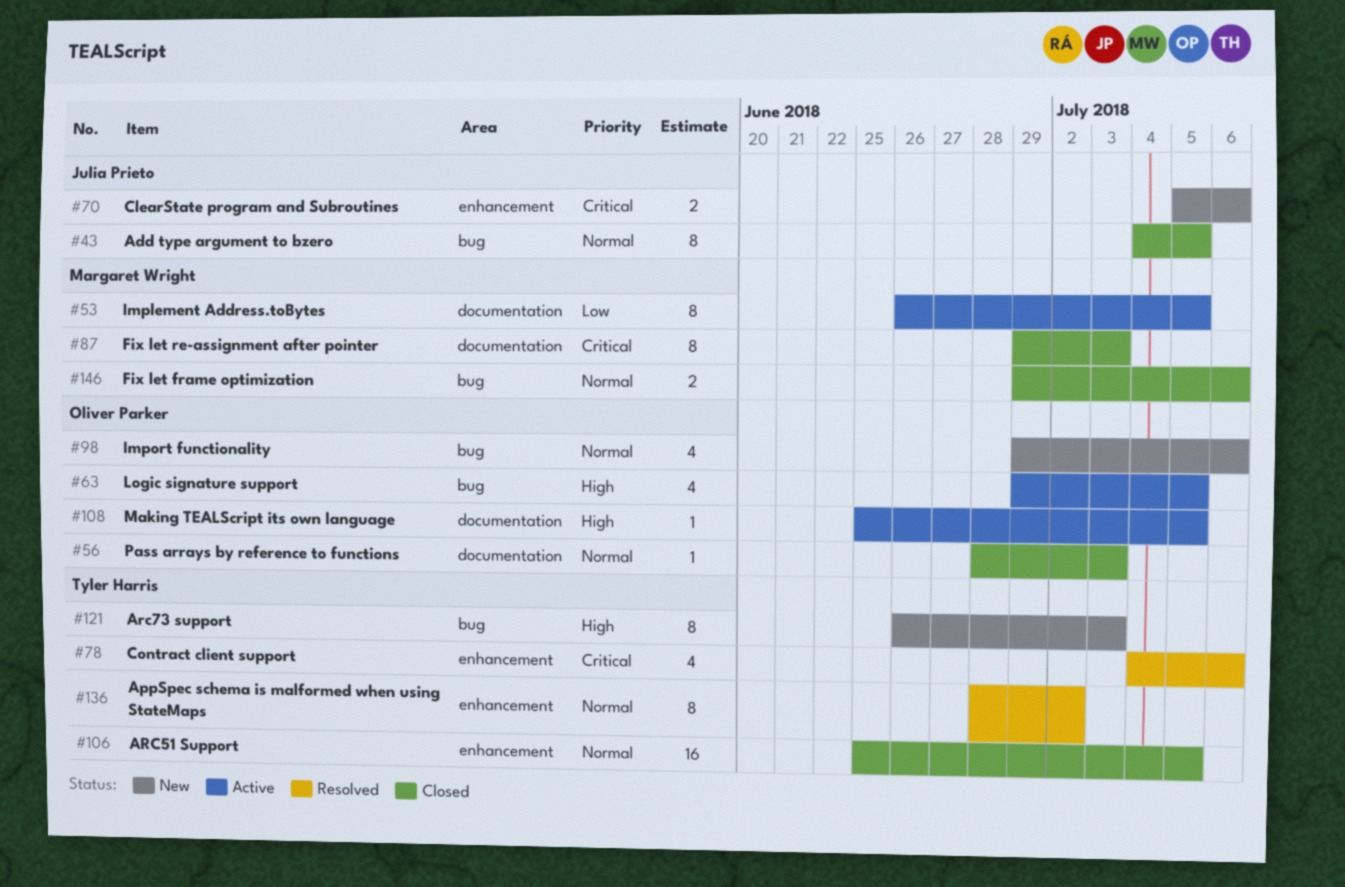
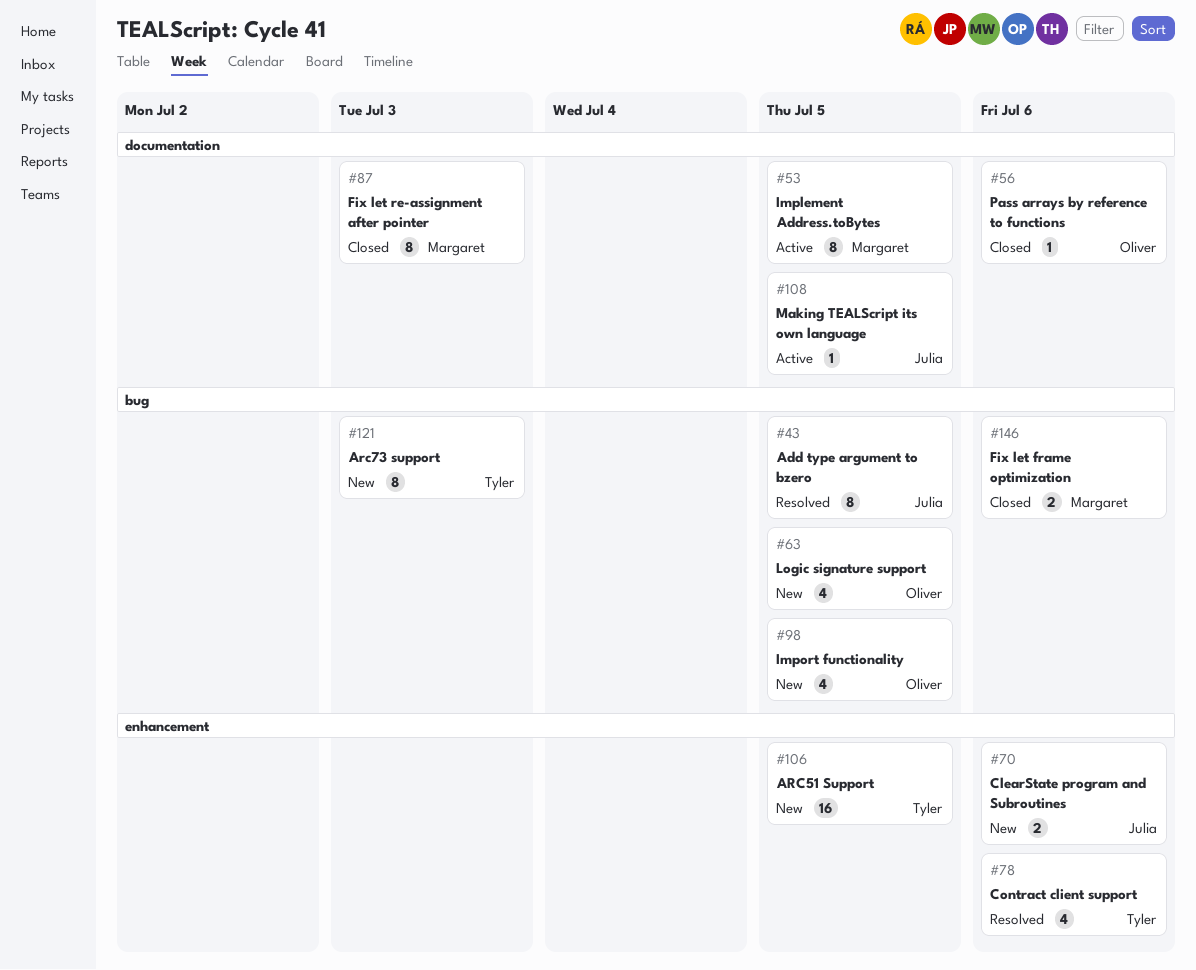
#43, status: Closed -> Resolved
#56, due: Jul 3 -> Jul 6
#63, status: Active -> New
#98, due: Jul 6 -> Jul 5
#106, status: Closed -> New
#108, owner: Oliver Parker -> Julia Prieto
#136: present -> none

